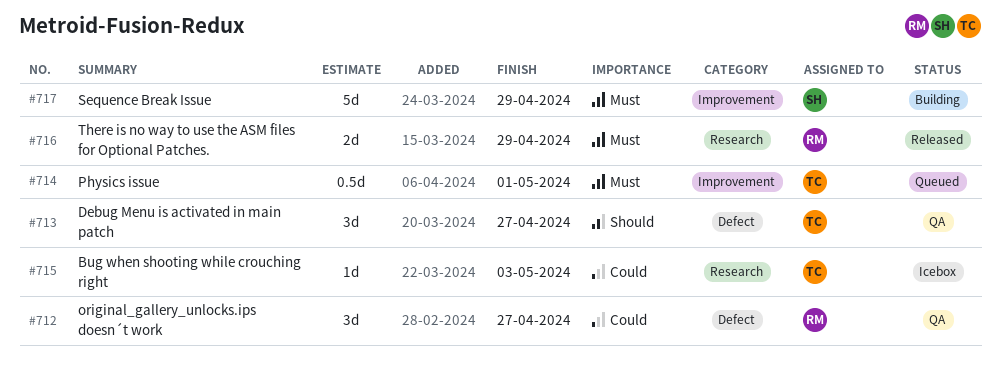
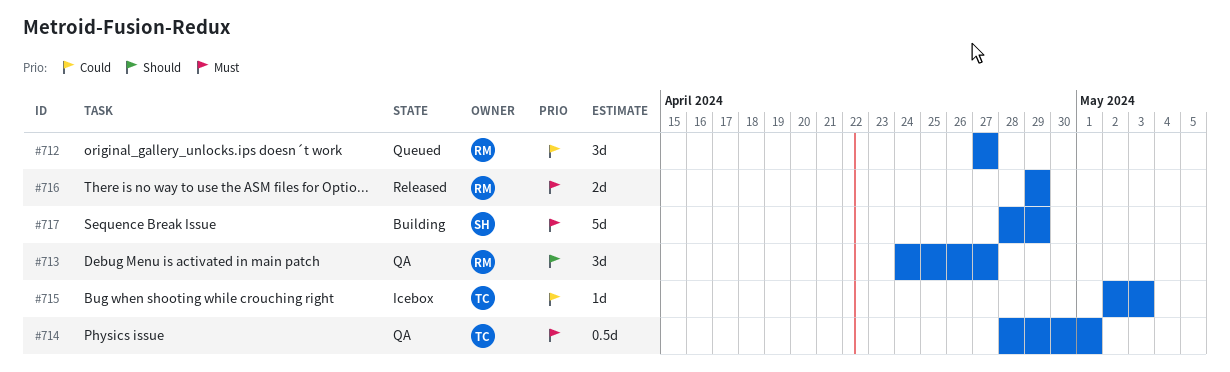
#712, status: QA -> Queued
#713, owner: TC -> RM
#714, status: Queued -> QA

